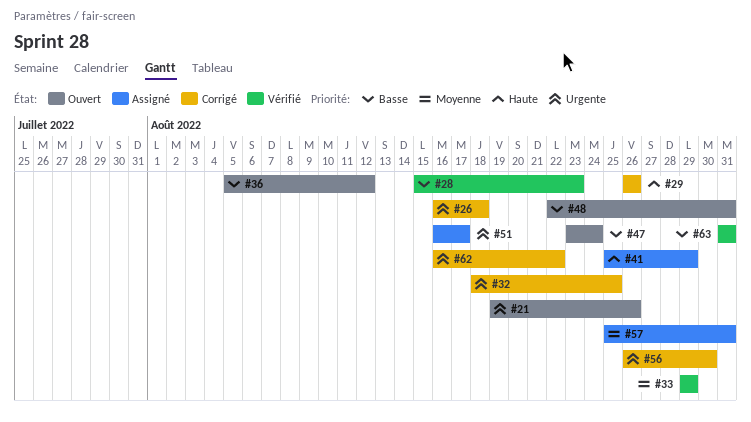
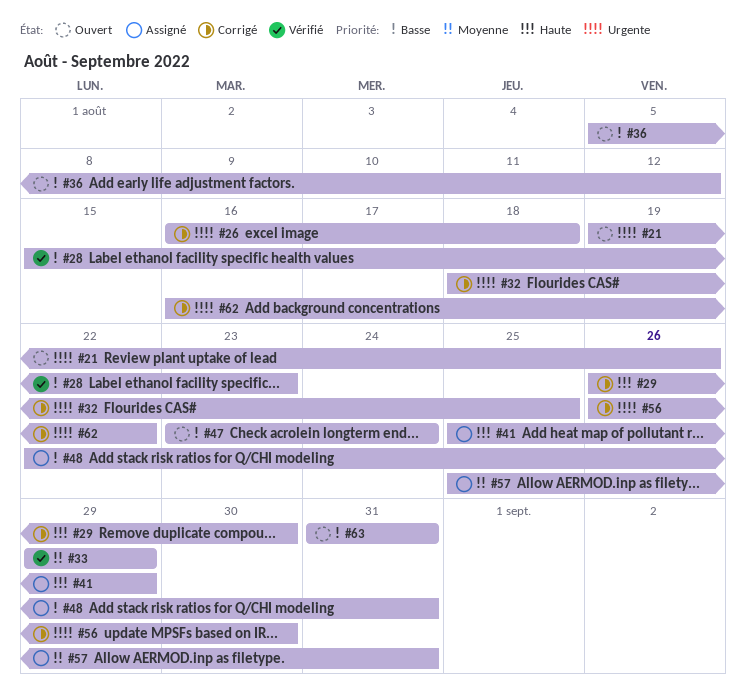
#29, due: Aug 26 -> Aug 30
#48, status: Ouvert -> Assigné
#51: present -> none
#63, status: Vérifié -> Ouvert

